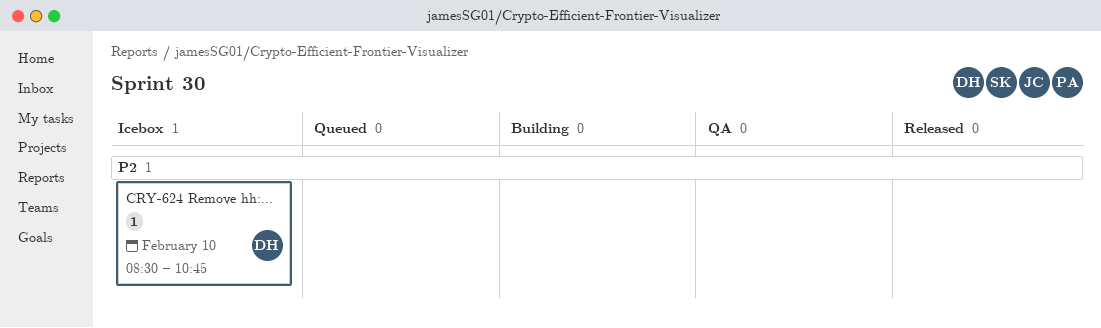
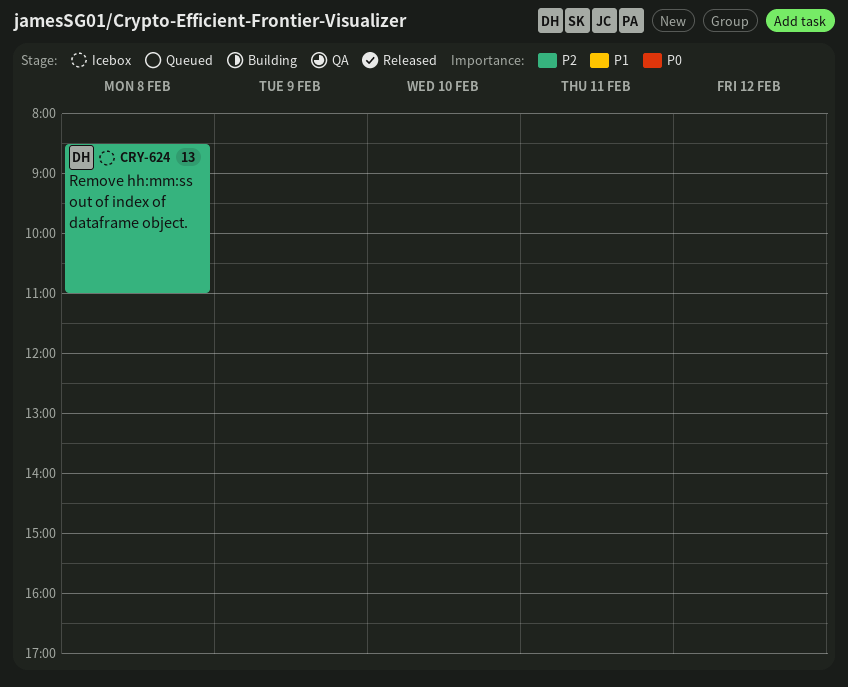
CRY-624, estimate: 1 -> 13
CRY-624, day: Feb 10 -> Feb 8
CRY-624, ends: 10:45 -> 11:00

